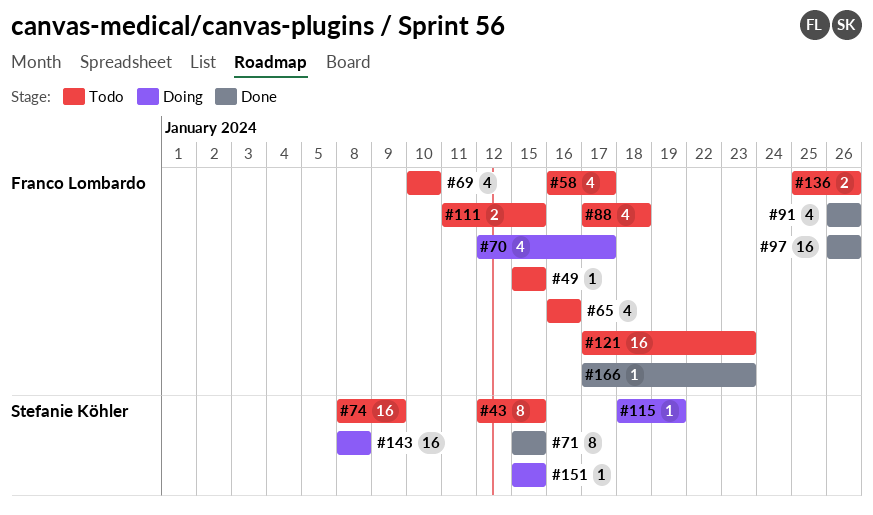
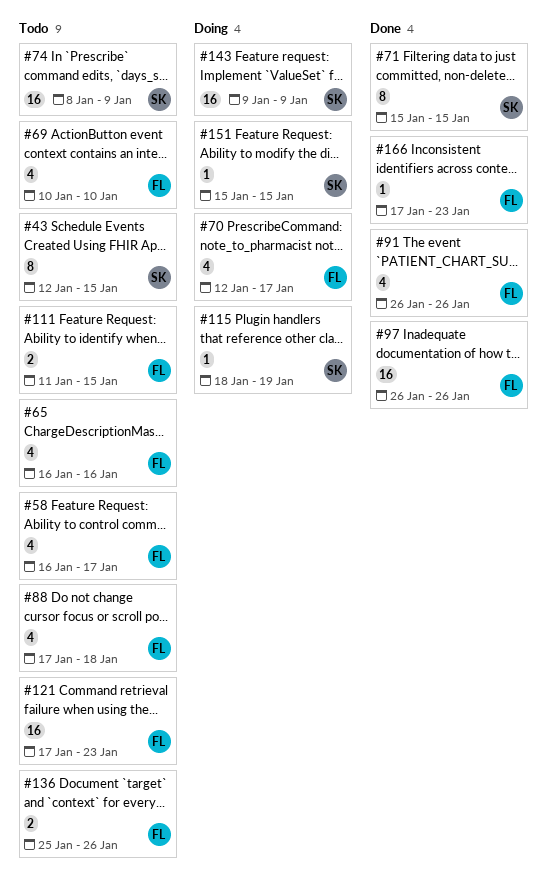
#49: present -> none
#143, start: Jan 8 -> Jan 9
#143, due: Jan 8 -> Jan 9

